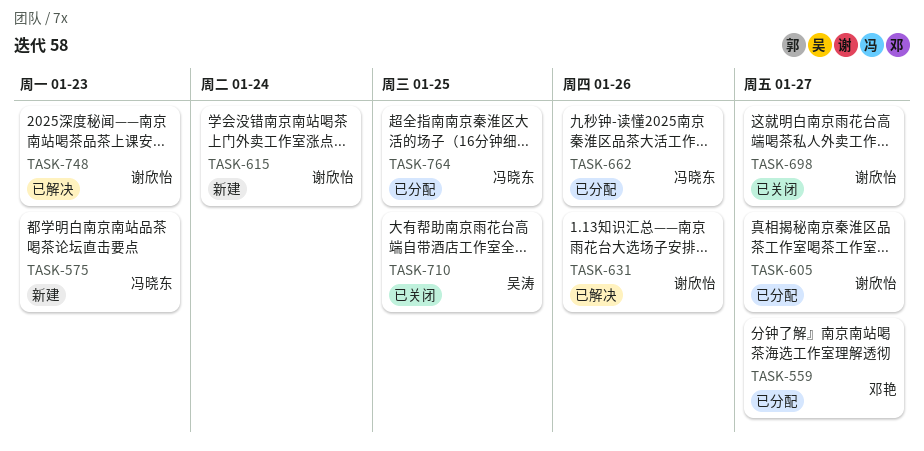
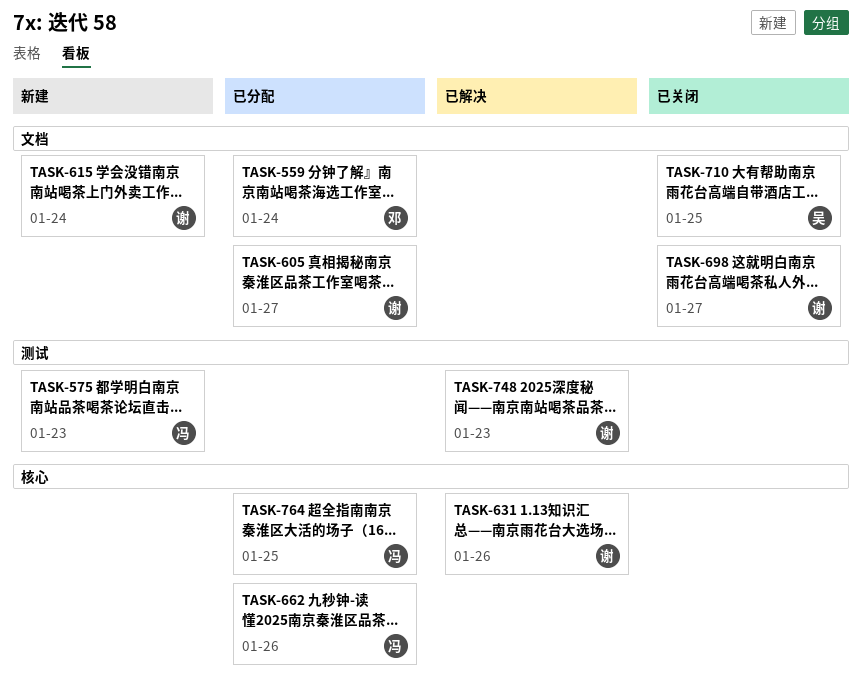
TASK-559, due: Jan 27 -> Jan 24

